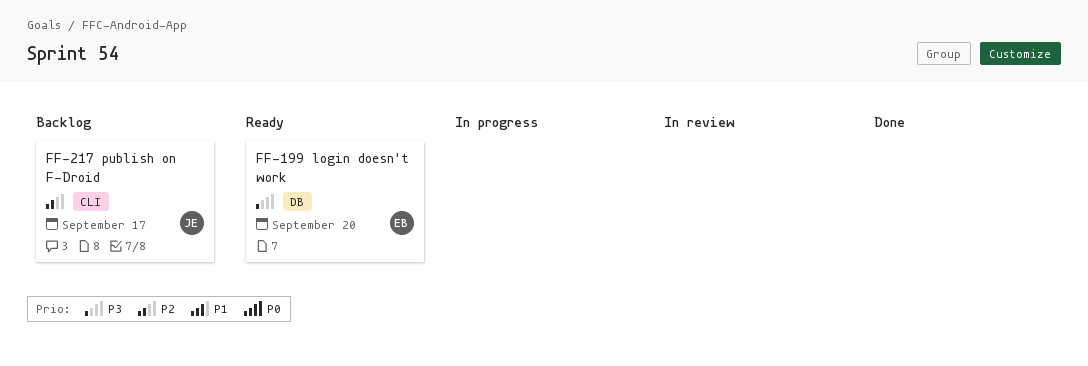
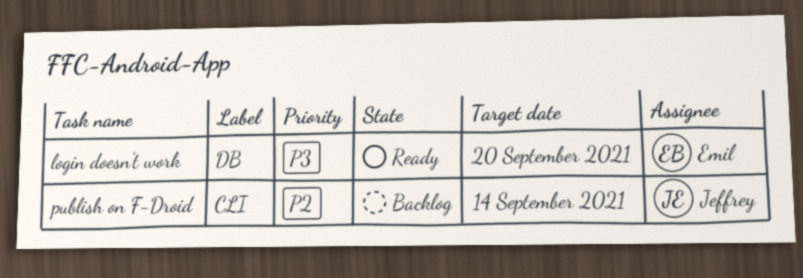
publish on F-Droid, due: Sep 17 -> Sep 14

